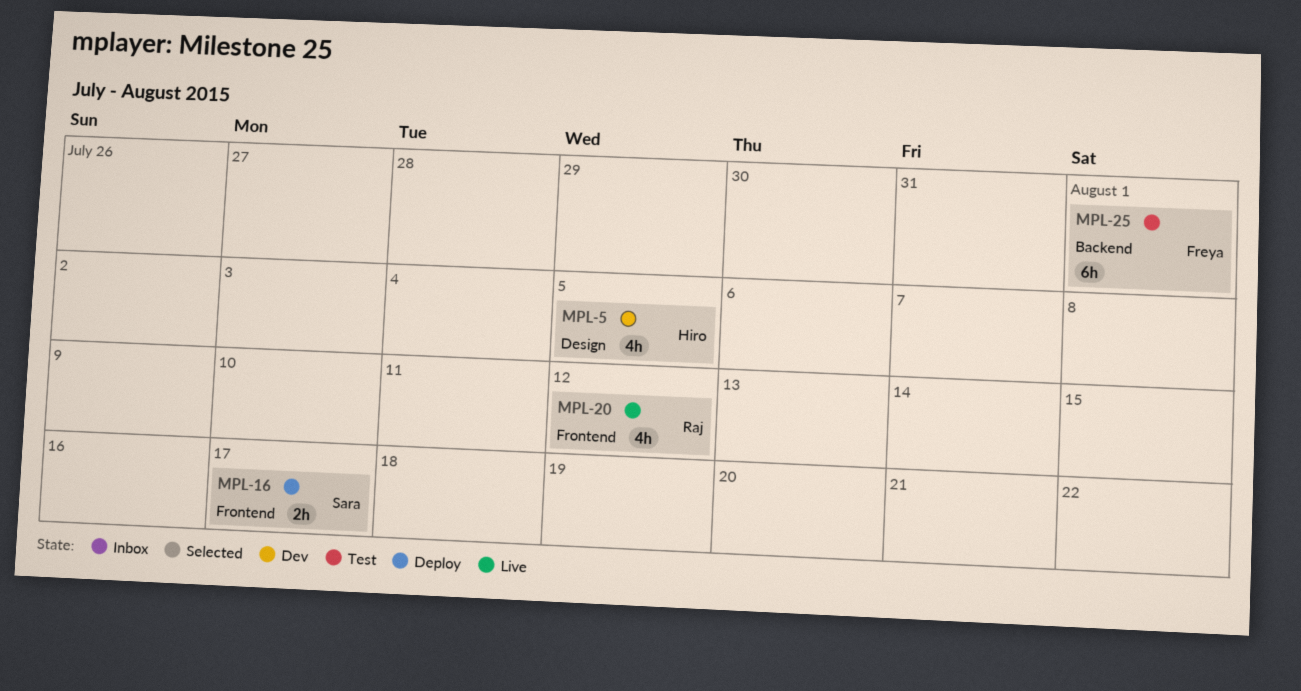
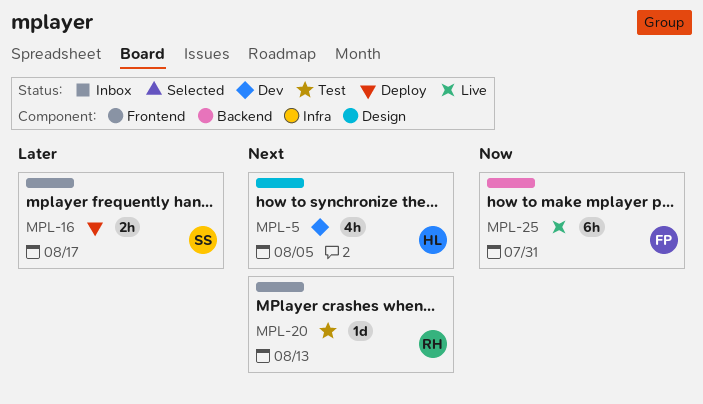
MPL-20, status: Live -> Test
MPL-20, estimate: 4h -> 1d
MPL-20, due: Aug 12 -> Aug 13
MPL-25, status: Test -> Live
MPL-25, due: Aug 1 -> Jul 31

